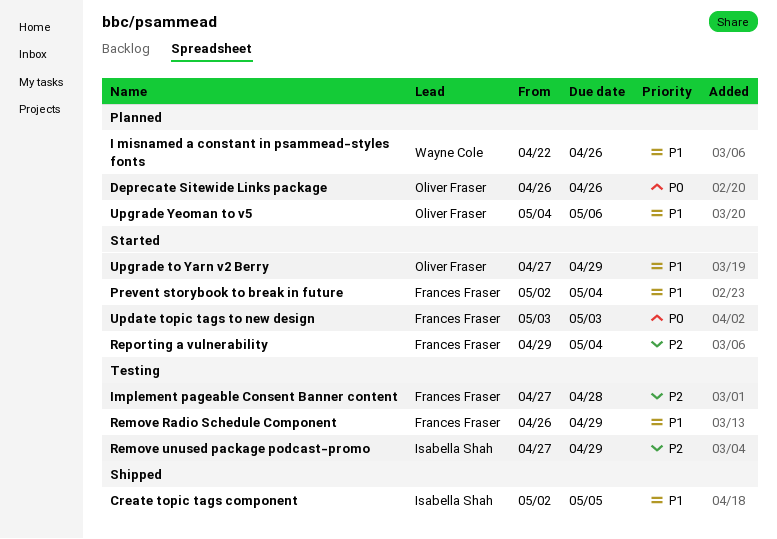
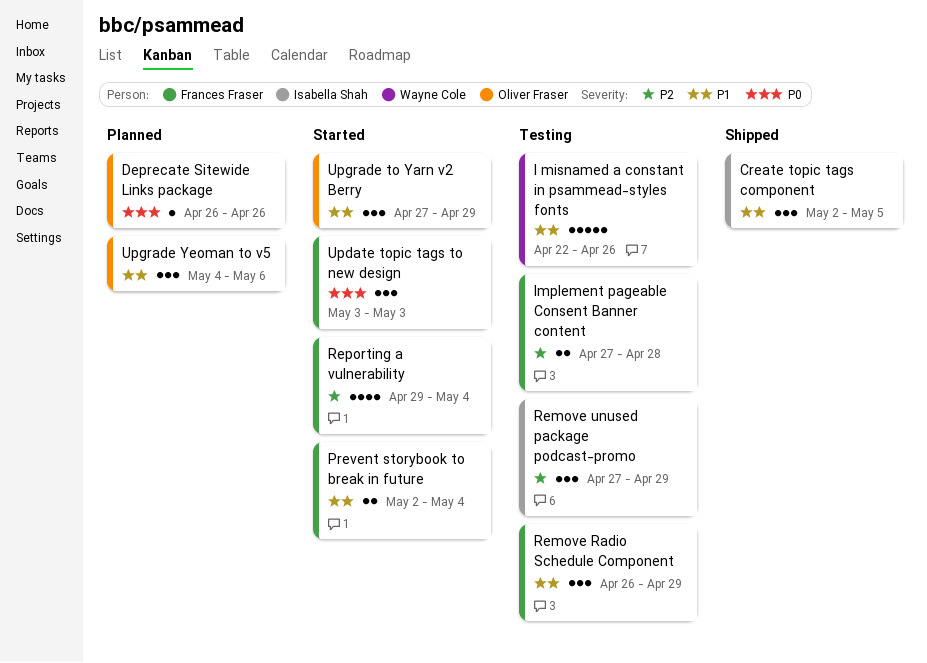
I misnamed a constant in psammead-styles fonts, status: Planned -> Testing

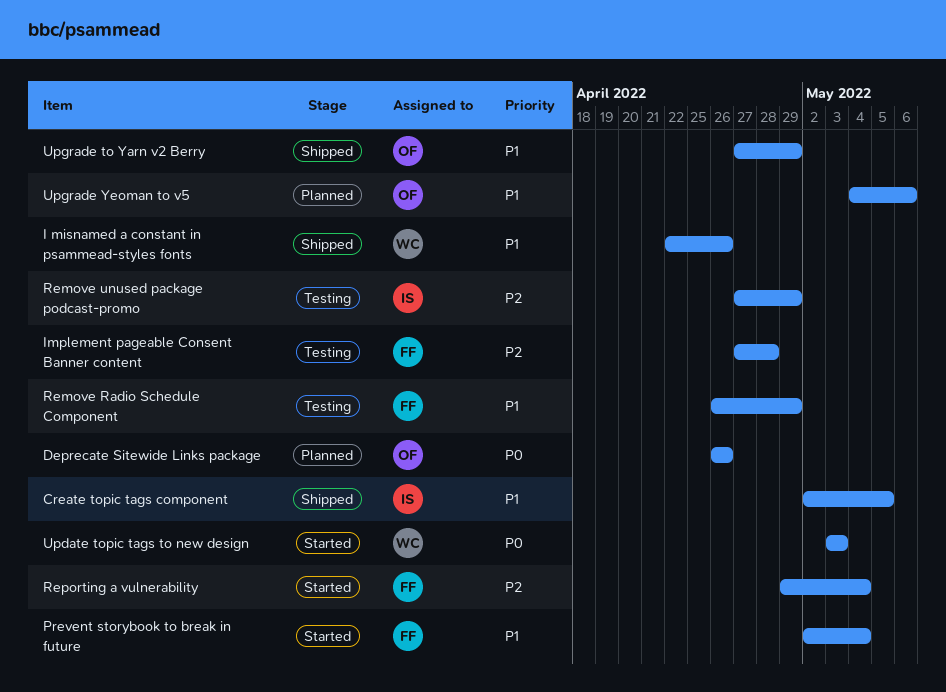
I misnamed a constant in psammead-styles fonts, status: Testing -> Shipped
Update topic tags to new design, owner: Frances Fraser -> Wayne Cole
Upgrade to Yarn v2 Berry, status: Started -> Shipped

